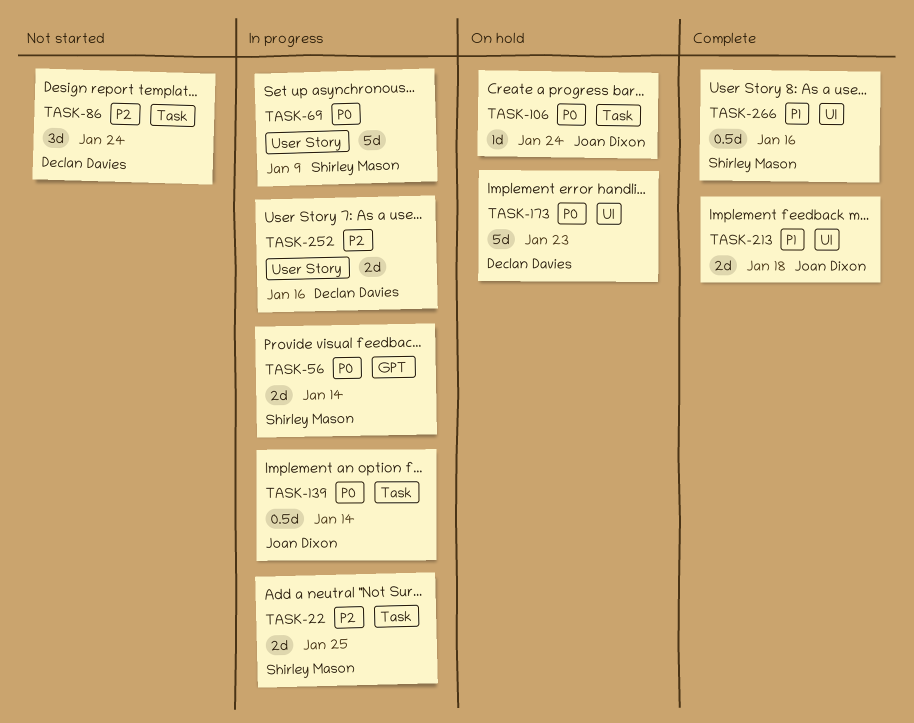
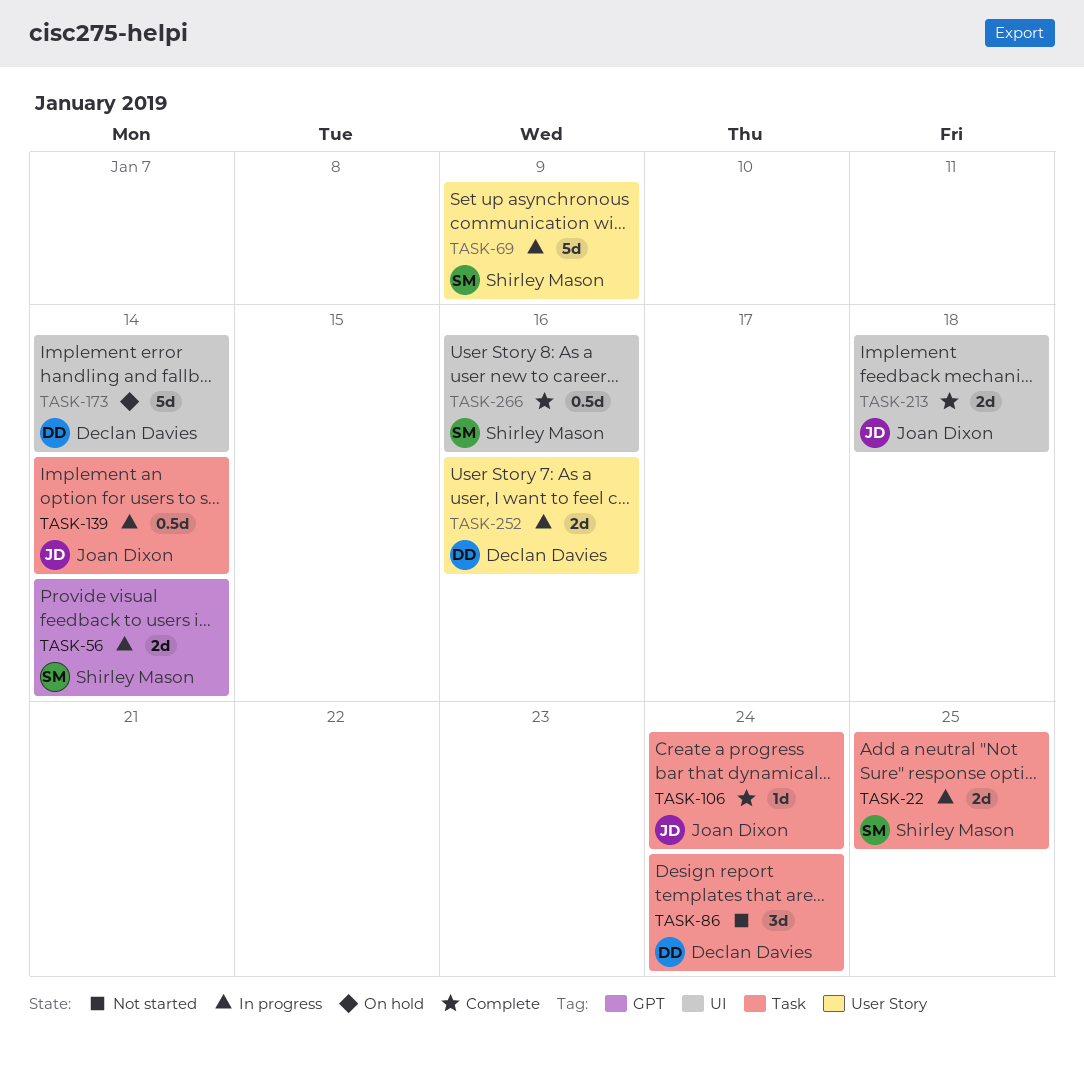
TASK-106, status: On hold -> Complete
TASK-173, due: Jan 23 -> Jan 14

